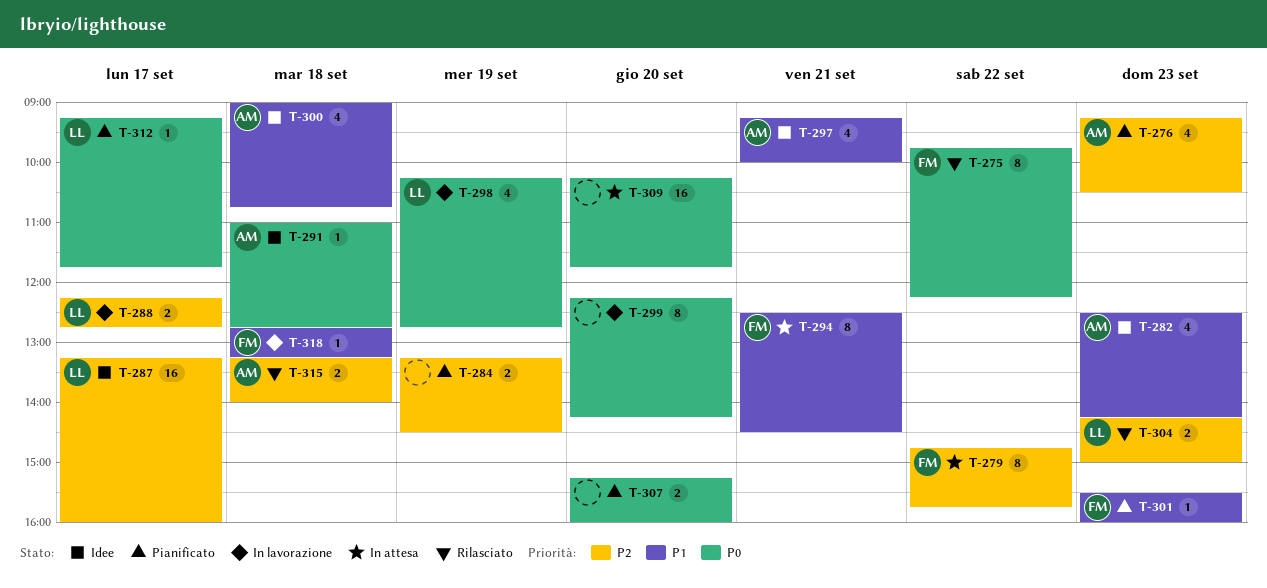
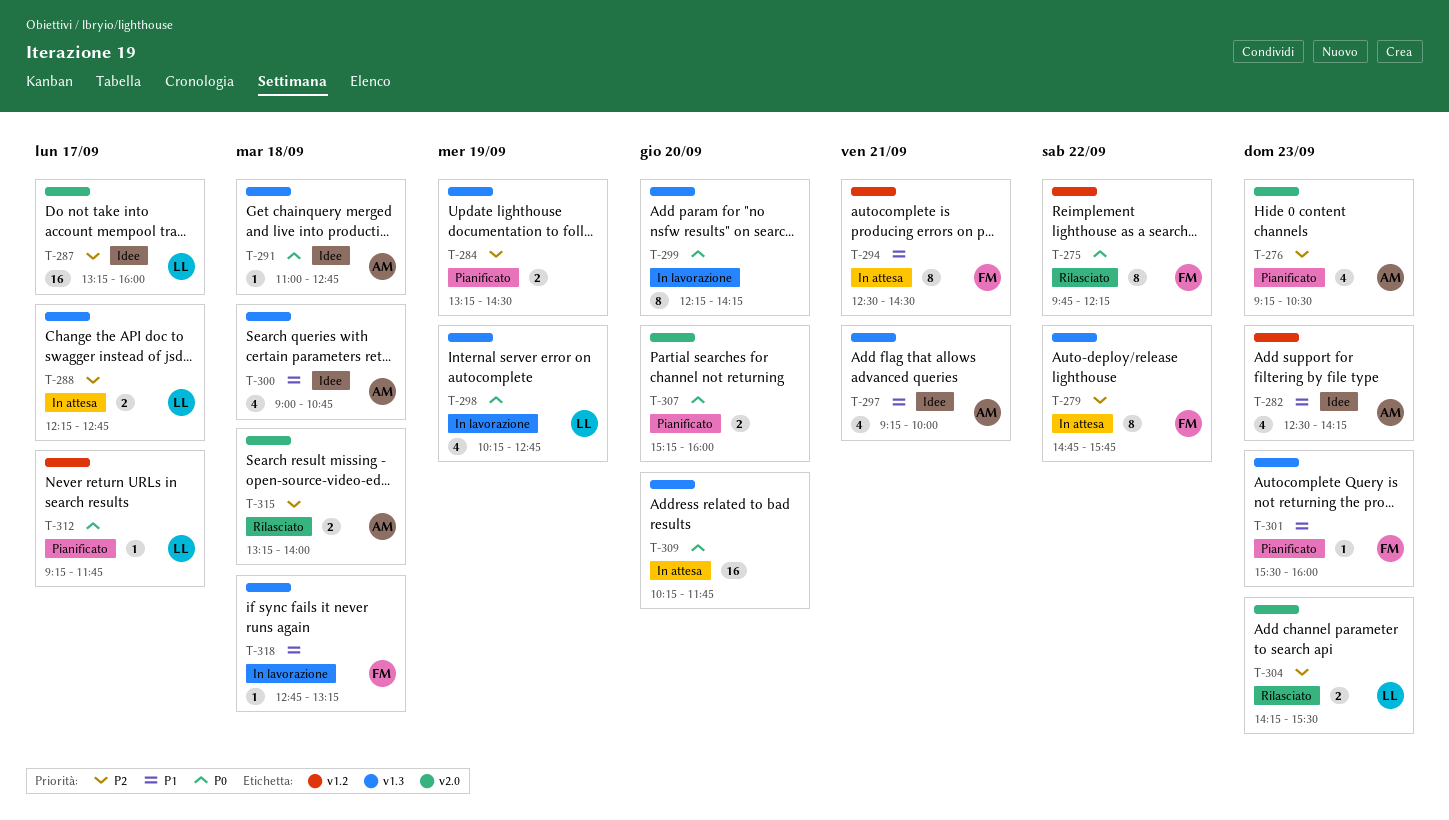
T-288, status: In lavorazione -> In attesa
T-304, ends: 15:00 -> 15:30

